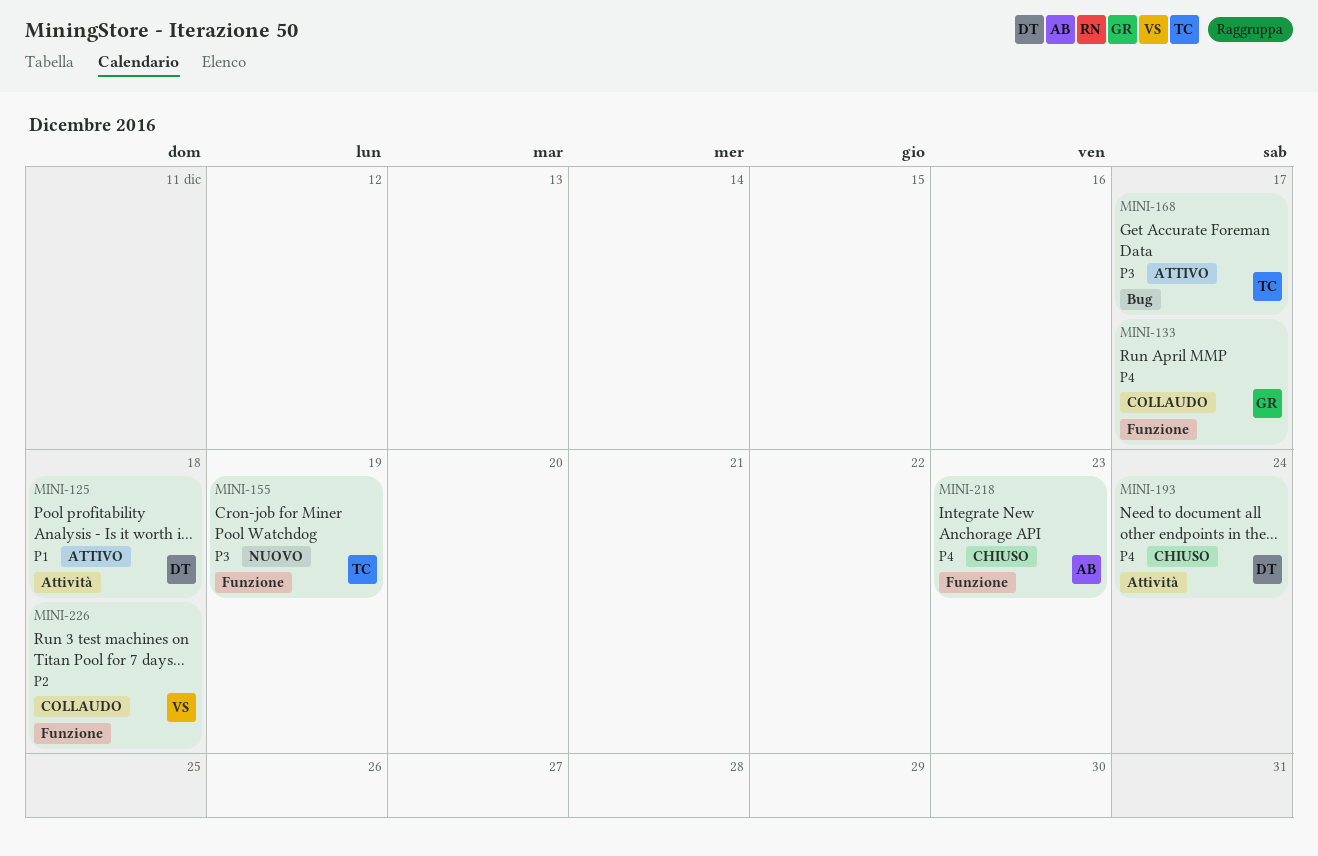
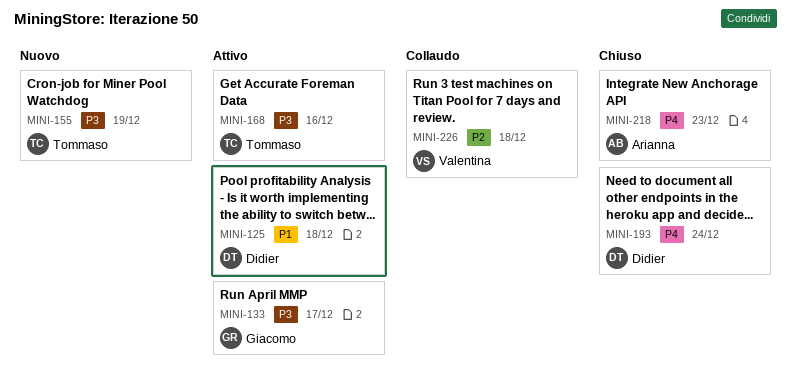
MINI-133, status: Collaudo -> Attivo
MINI-133, priority: P4 -> P3
MINI-168, due: Dec 17 -> Dec 16

